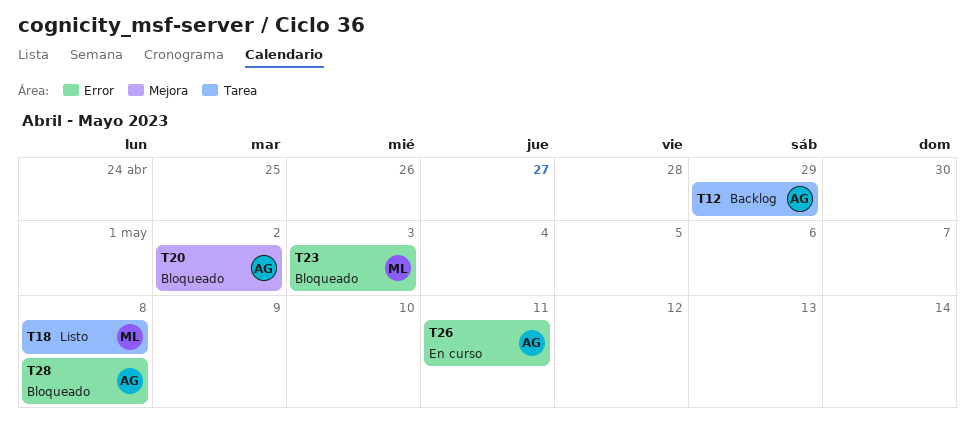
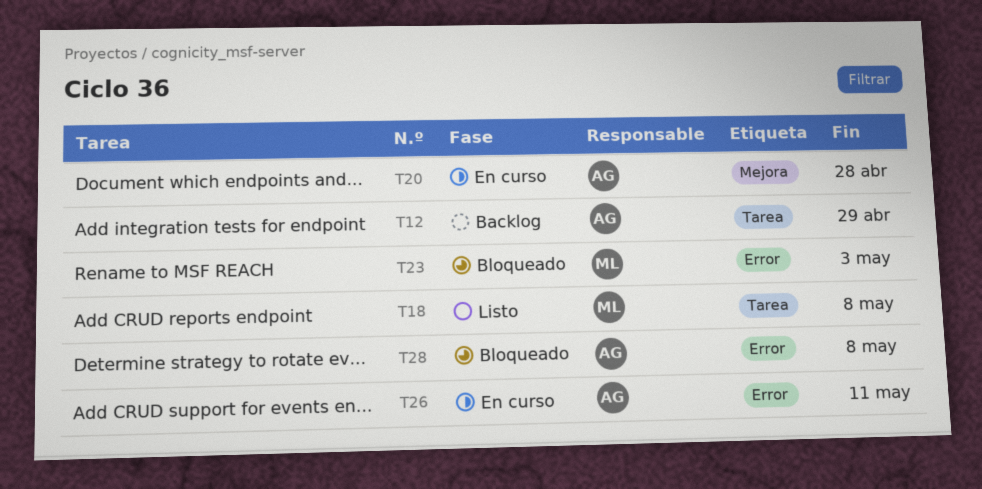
T20, status: Bloqueado -> En curso
T20, due: May 2 -> Apr 28

